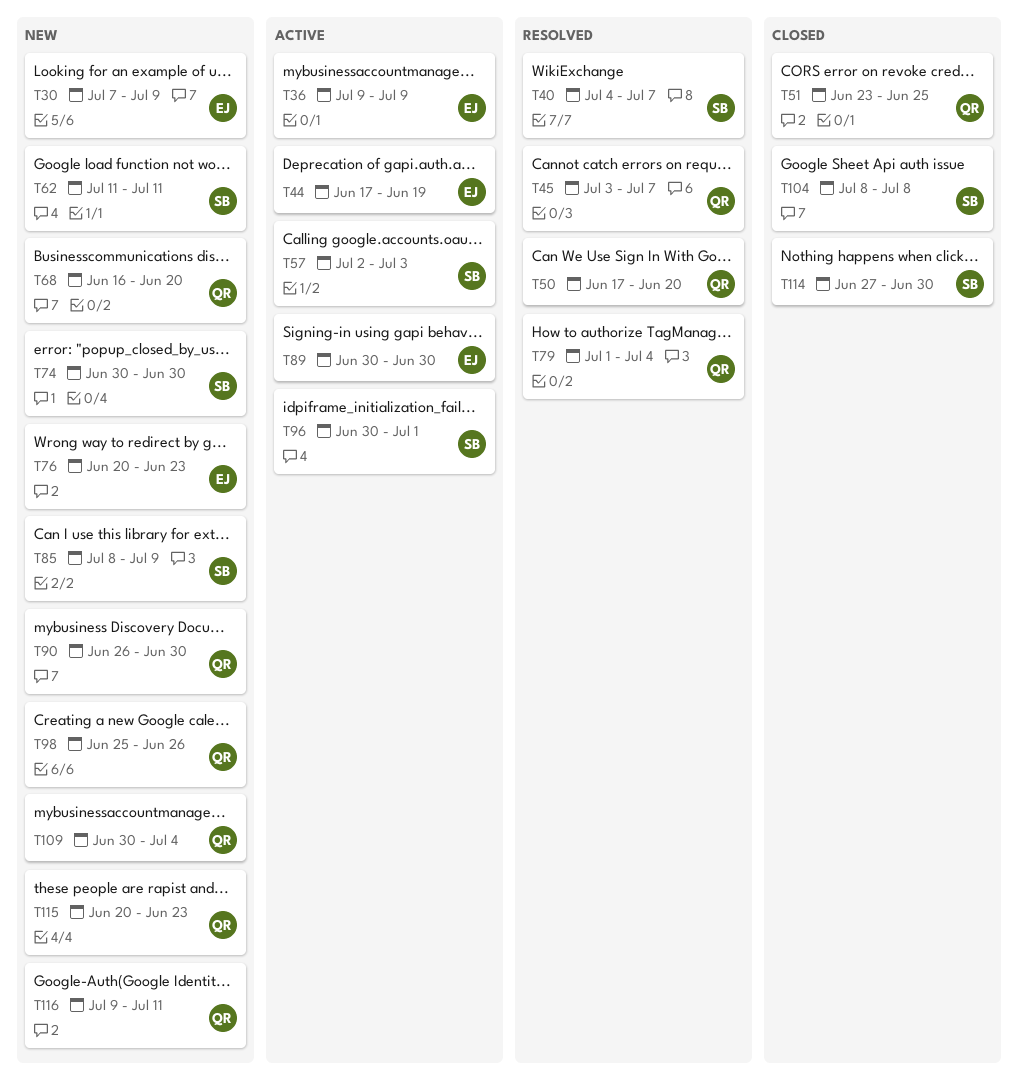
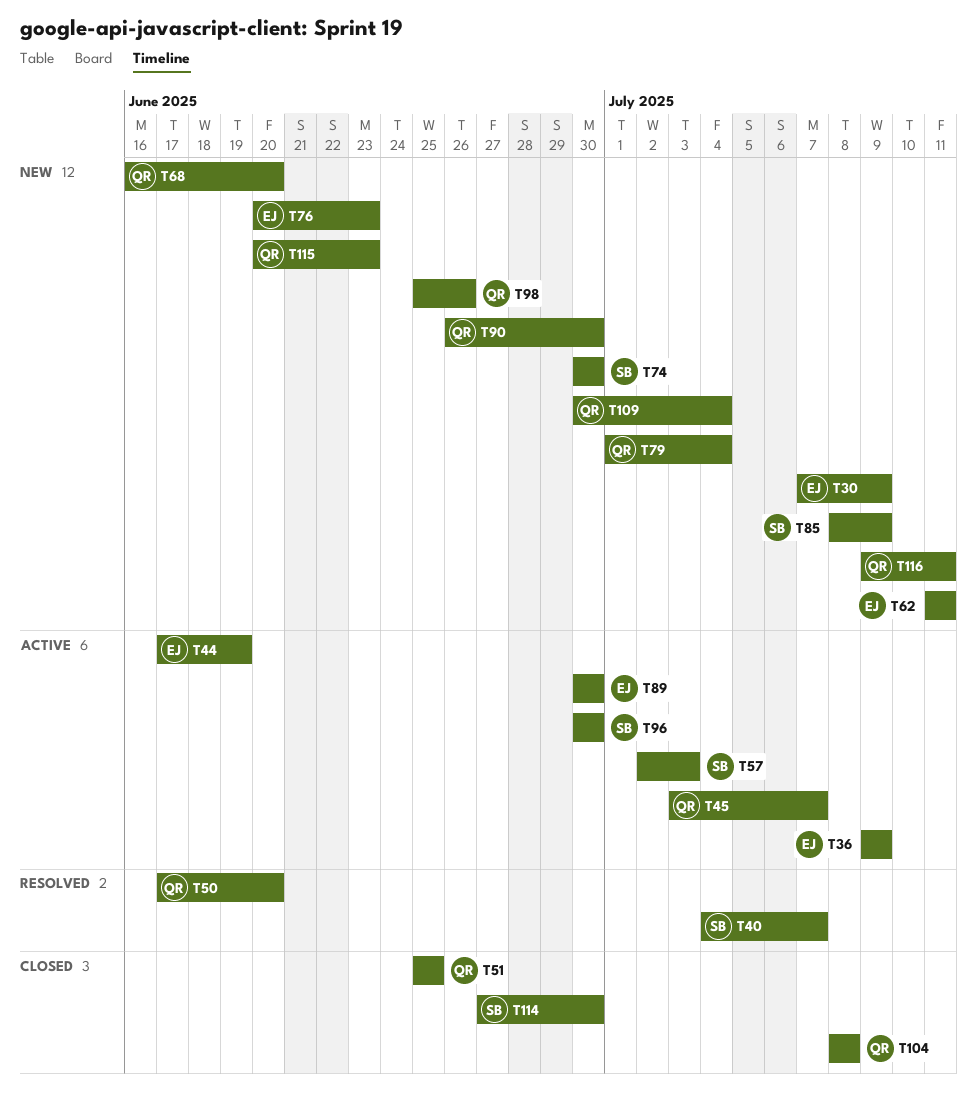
T45, status: Resolved -> Active
T51, start: Jun 23 -> Jun 25
T62, owner: SB -> EJ
T79, status: Resolved -> New
T96, due: Jul 1 -> Jun 30
T104, owner: SB -> QR

